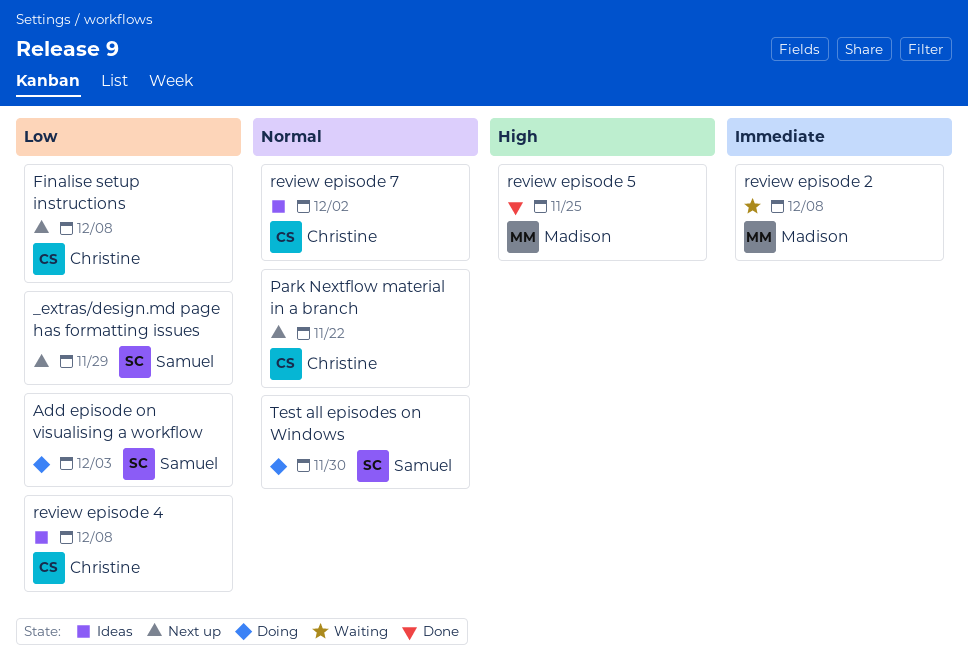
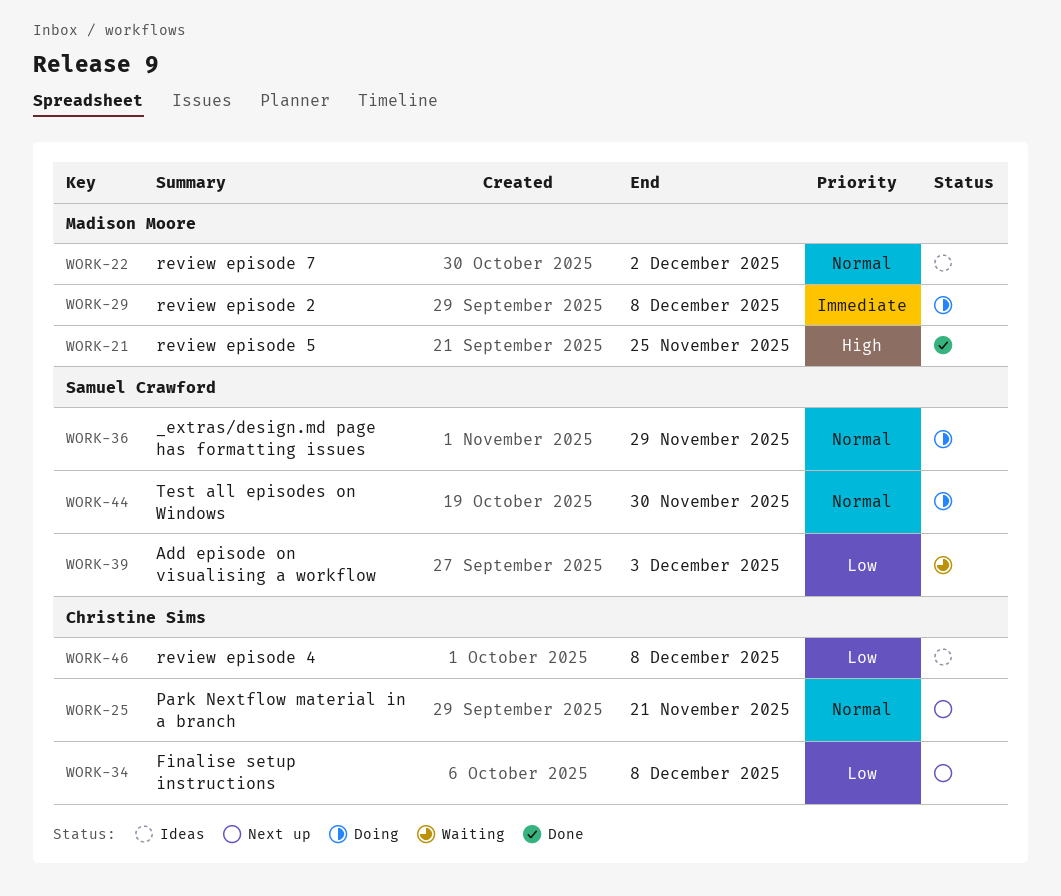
_extras/design.md page has formatting issues, status: Next up -> Doing
_extras/design.md page has formatting issues, priority: Low -> Normal
Add episode on visualising a workflow, status: Doing -> Waiting
Park Nextflow material in a branch, due: Nov 22 -> Nov 21
review episode 2, status: Waiting -> Doing
review episode 7, owner: Christine Sims -> Madison Moore

